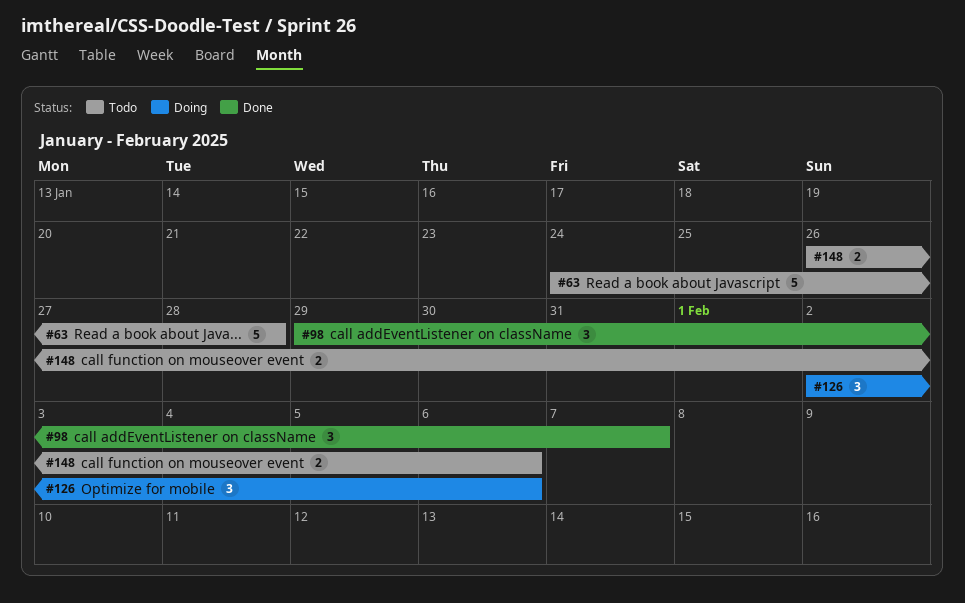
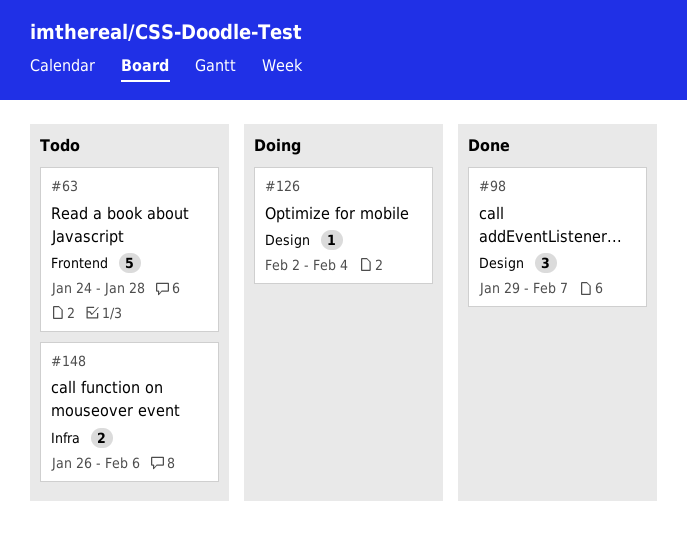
#126, estimate: 3 -> 1
#126, due: Feb 6 -> Feb 4

